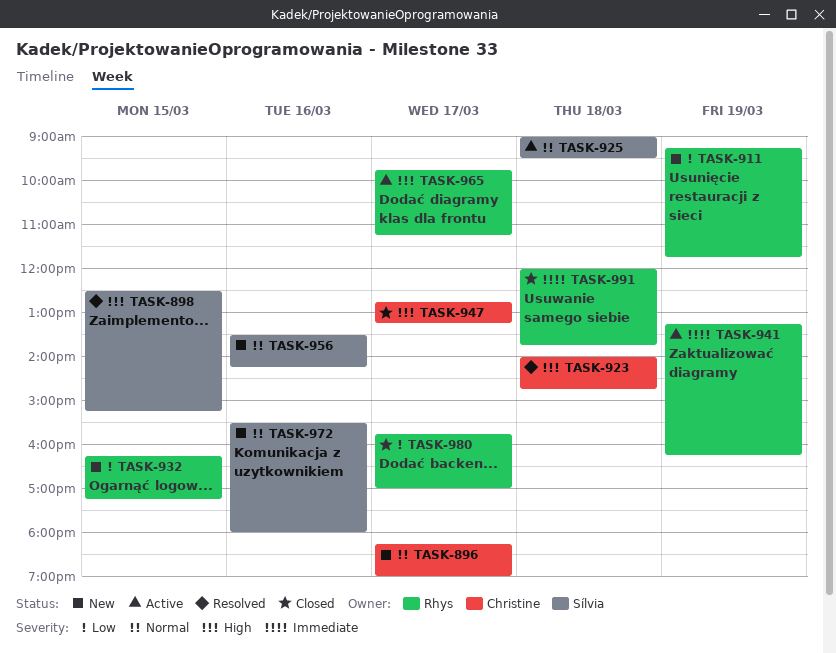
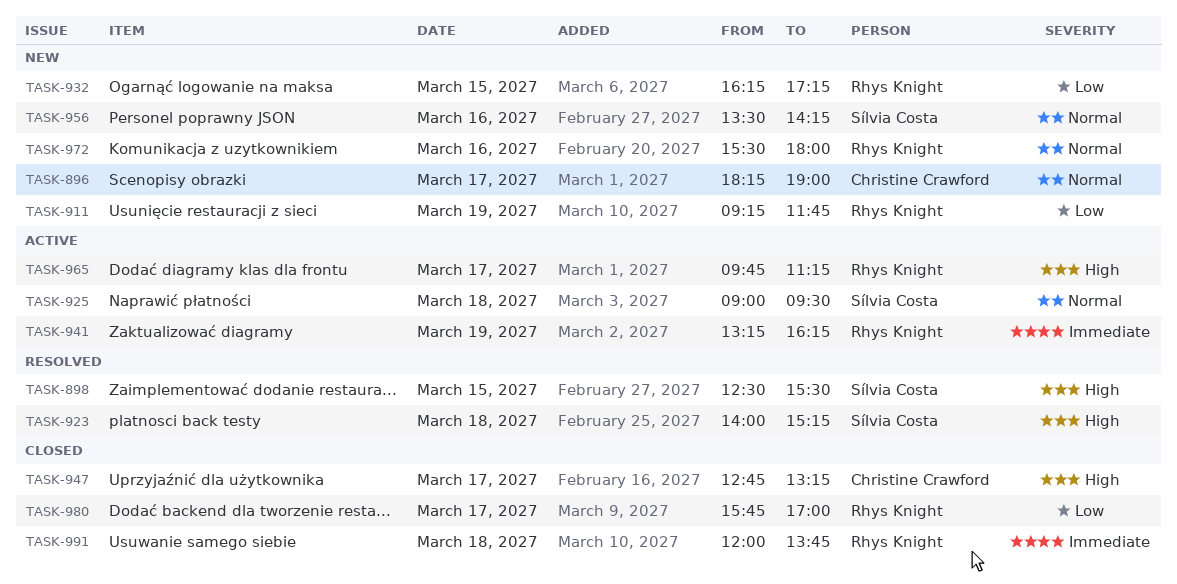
TASK-898, ends: 15:15 -> 15:30
TASK-923, owner: Christine Crawford -> Sílvia Costa
TASK-923, ends: 14:45 -> 15:15
TASK-972, owner: Sílvia Costa -> Rhys Knight

